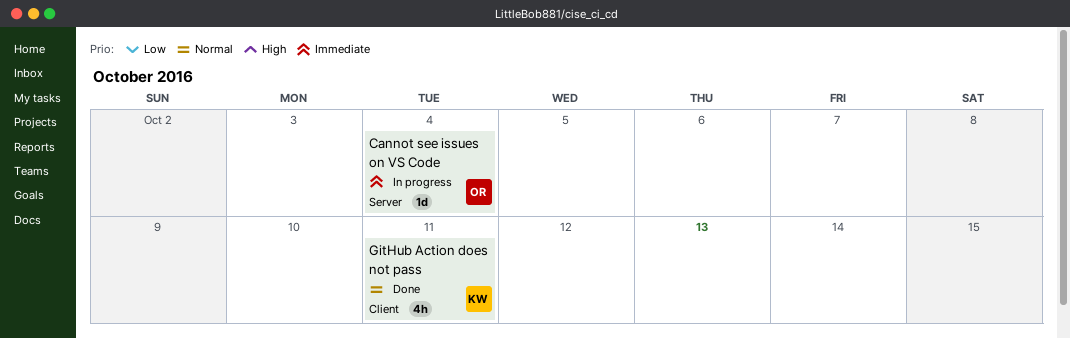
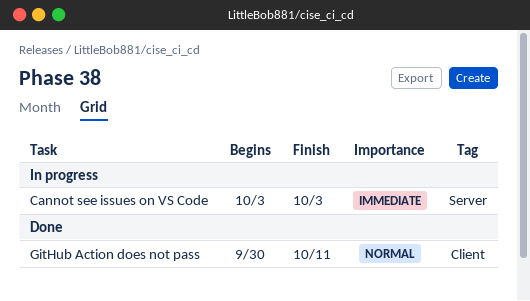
Cannot see issues on VS Code, due: Oct 4 -> Oct 3

